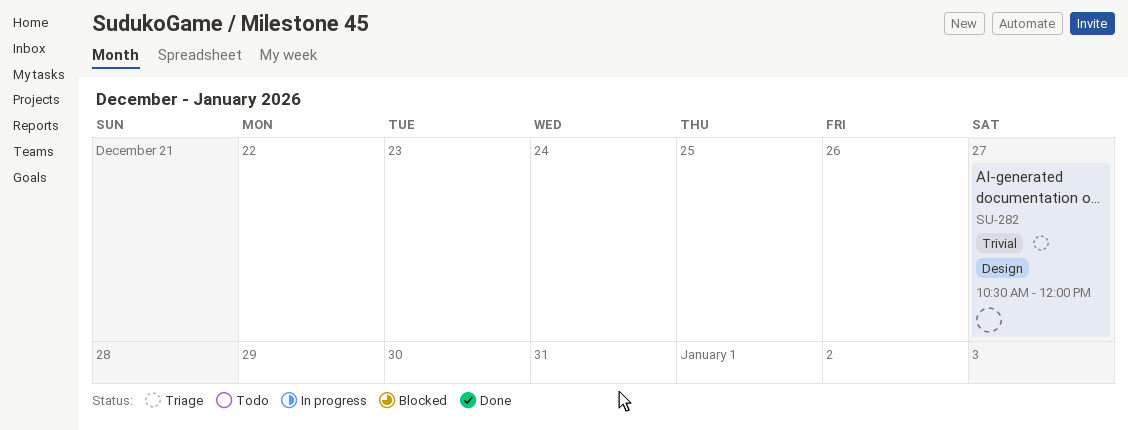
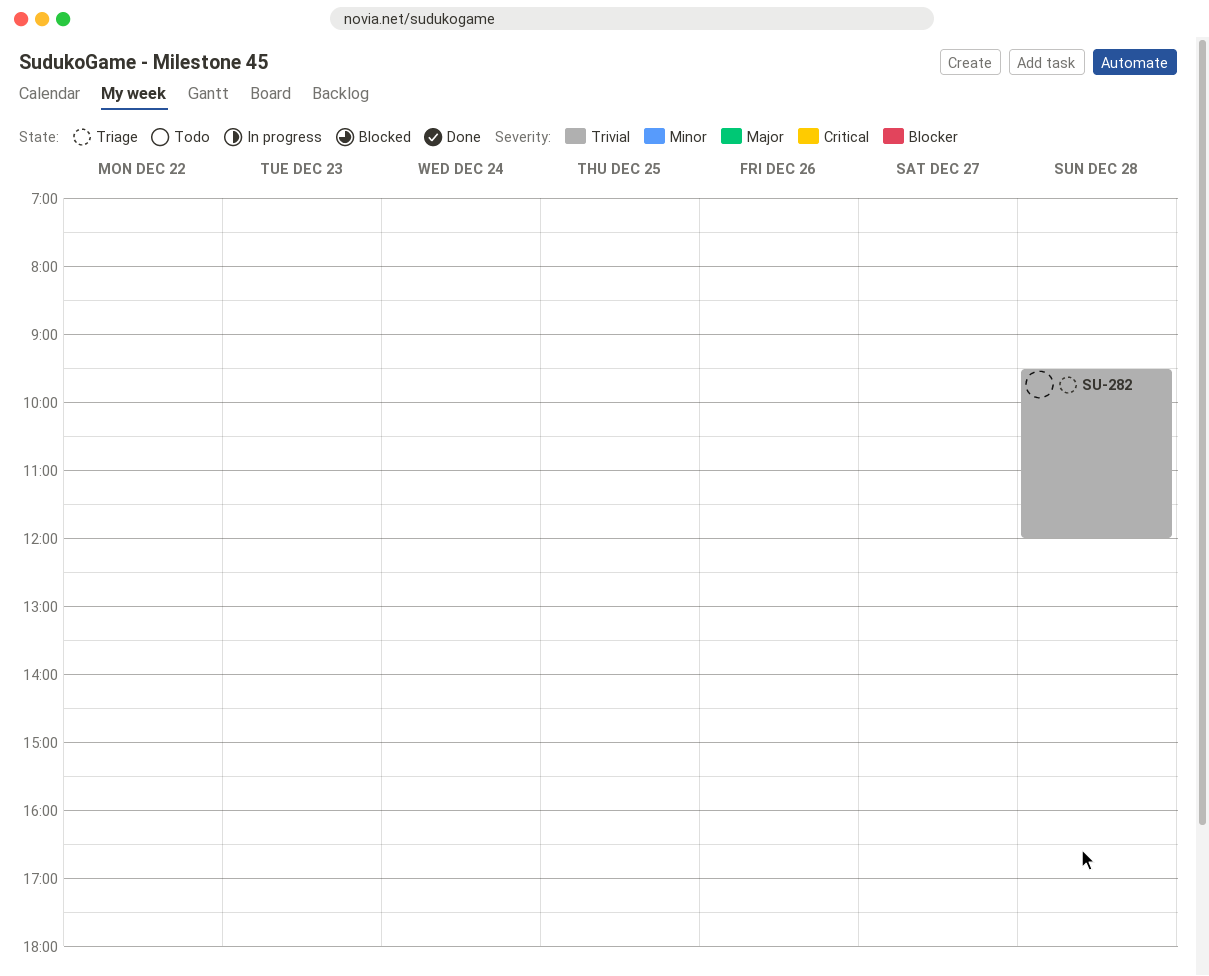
SU-282, day: Dec 27 -> Dec 28
SU-282, begins: 10:30 -> 09:30

